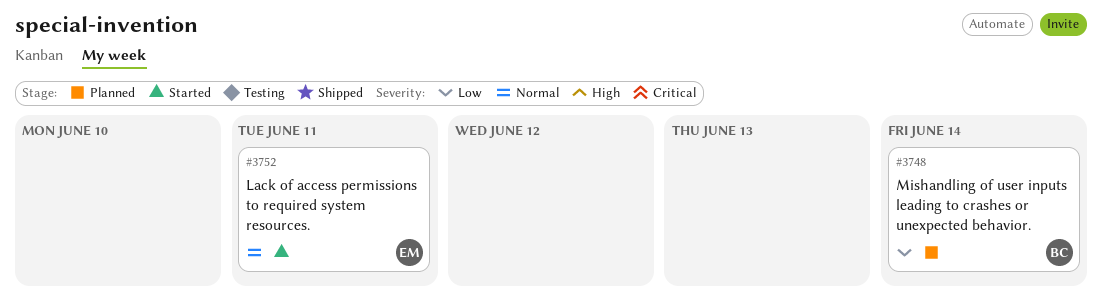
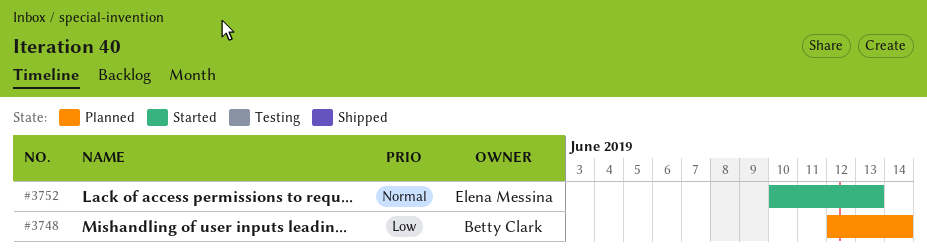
#3752, due: Jun 11 -> Jun 13

